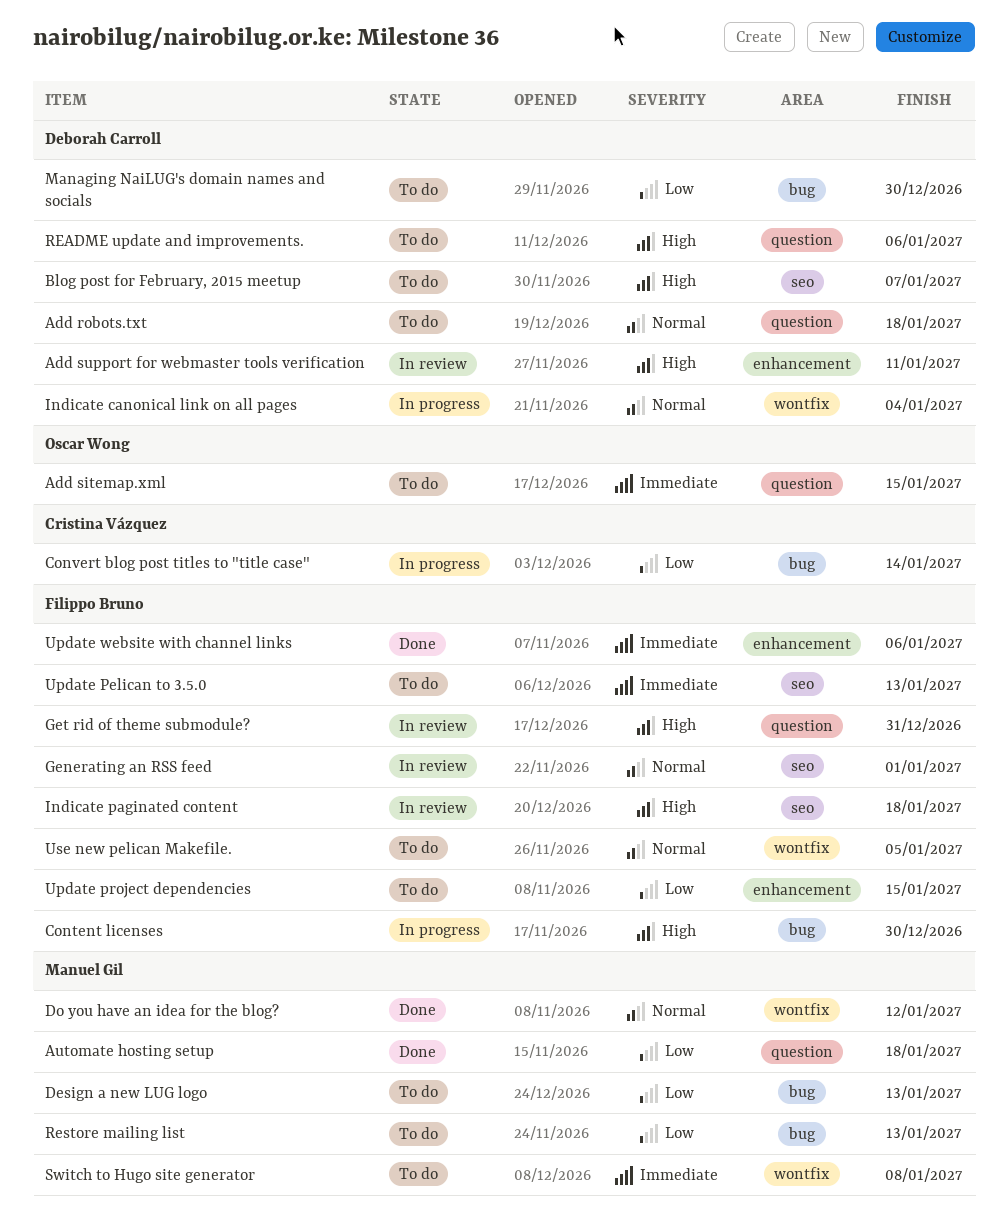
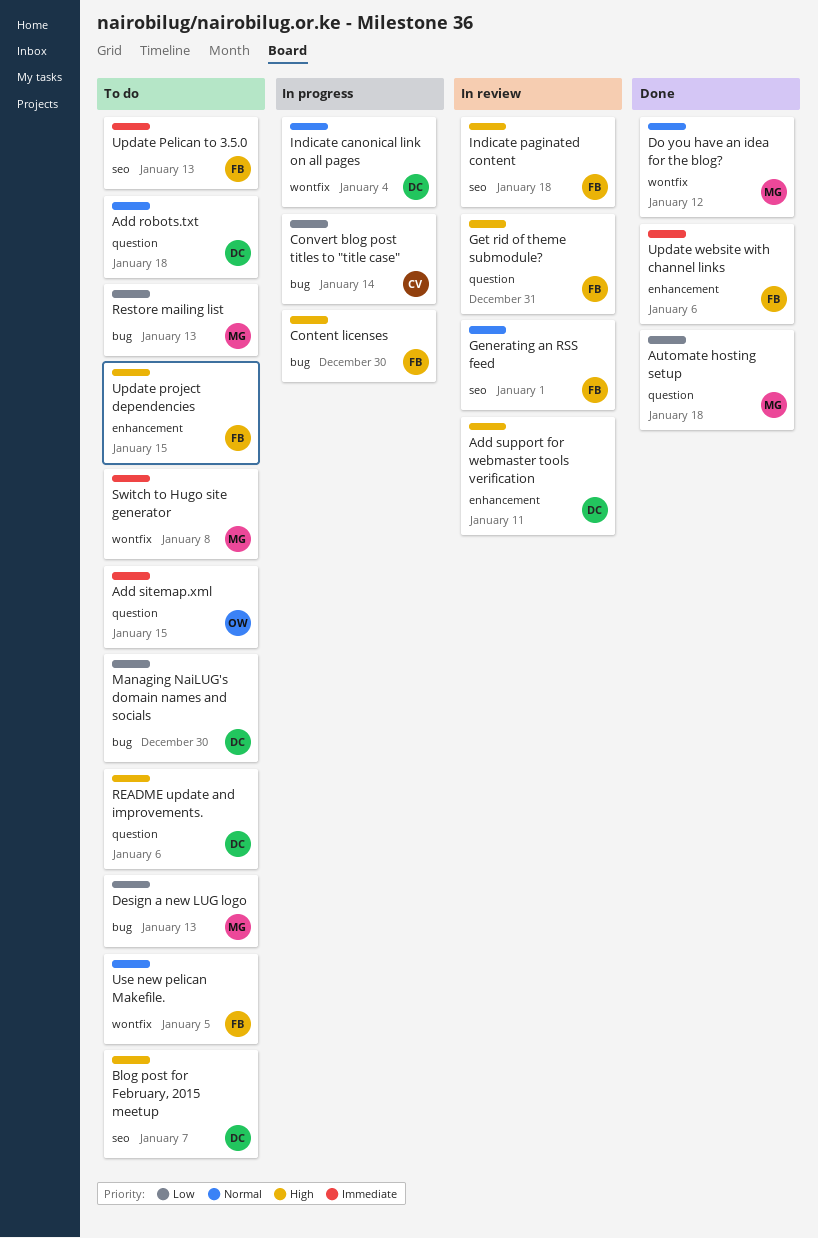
Update project dependencies, priority: Low -> High

